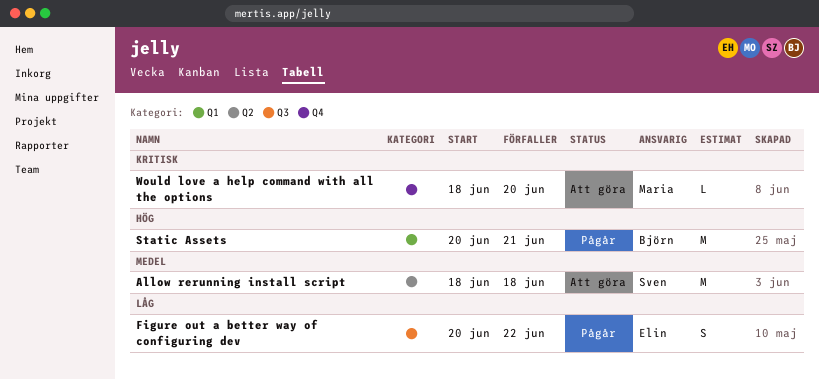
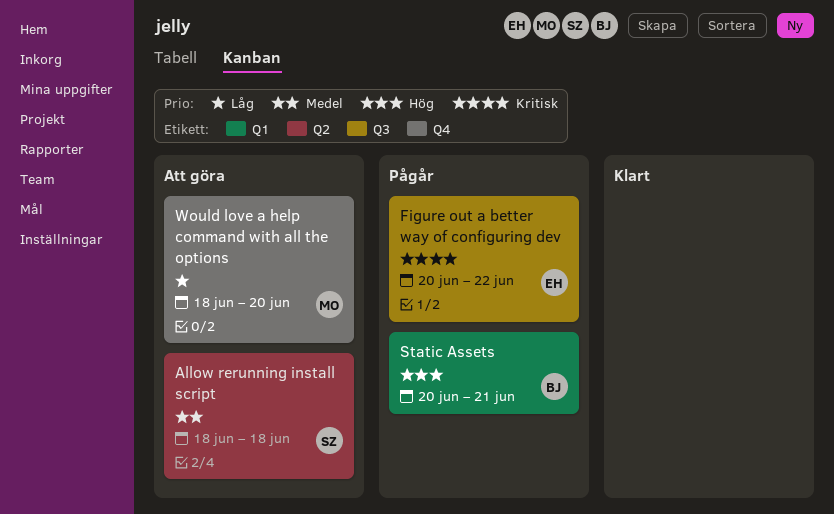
Figure out a better way of configuring dev, priority: Låg -> Kritisk
Would love a help command with all the options, priority: Kritisk -> Låg

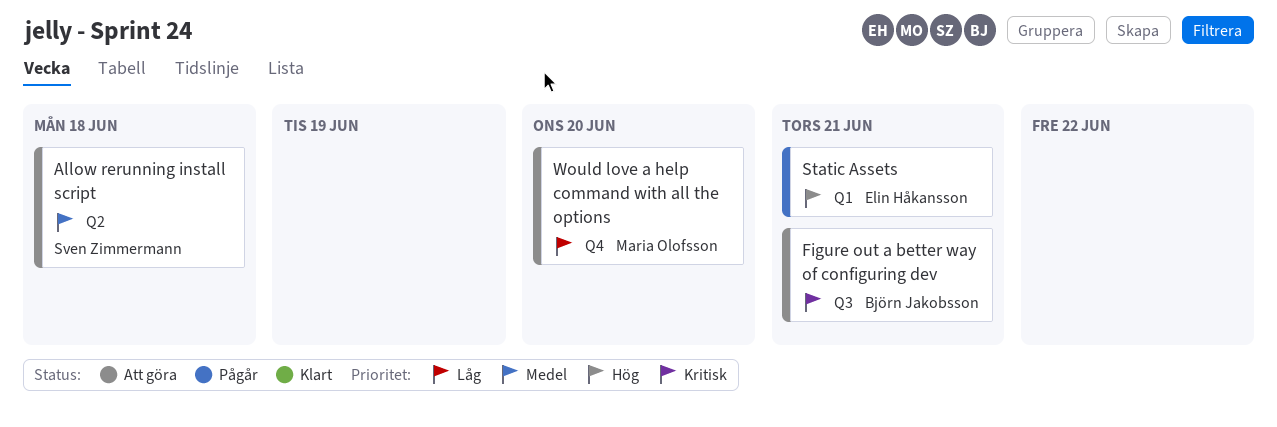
Figure out a better way of configuring dev, status: Pågår -> Att göra
Figure out a better way of configuring dev, owner: Elin Håkansson -> Björn Jakobsson
Figure out a better way of configuring dev, due: Jun 22 -> Jun 21
Static Assets, owner: Björn Jakobsson -> Elin Håkansson

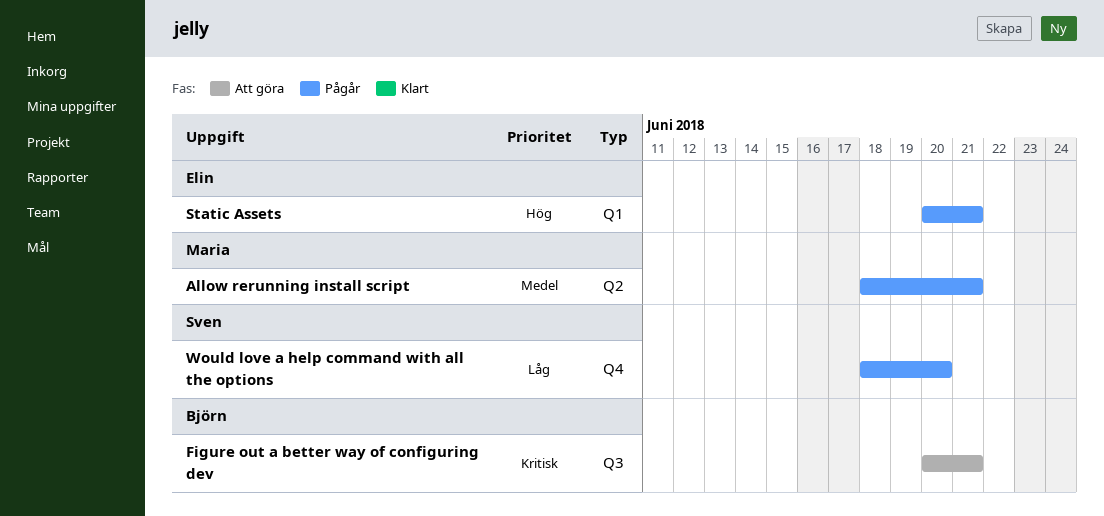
Allow rerunning install script, status: Att göra -> Pågår
Allow rerunning install script, owner: Sven Zimmermann -> Maria Olofsson
Allow rerunning install script, due: Jun 18 -> Jun 21
Would love a help command with all the options, status: Att göra -> Pågår
Would love a help command with all the options, owner: Maria Olofsson -> Sven Zimmermann

